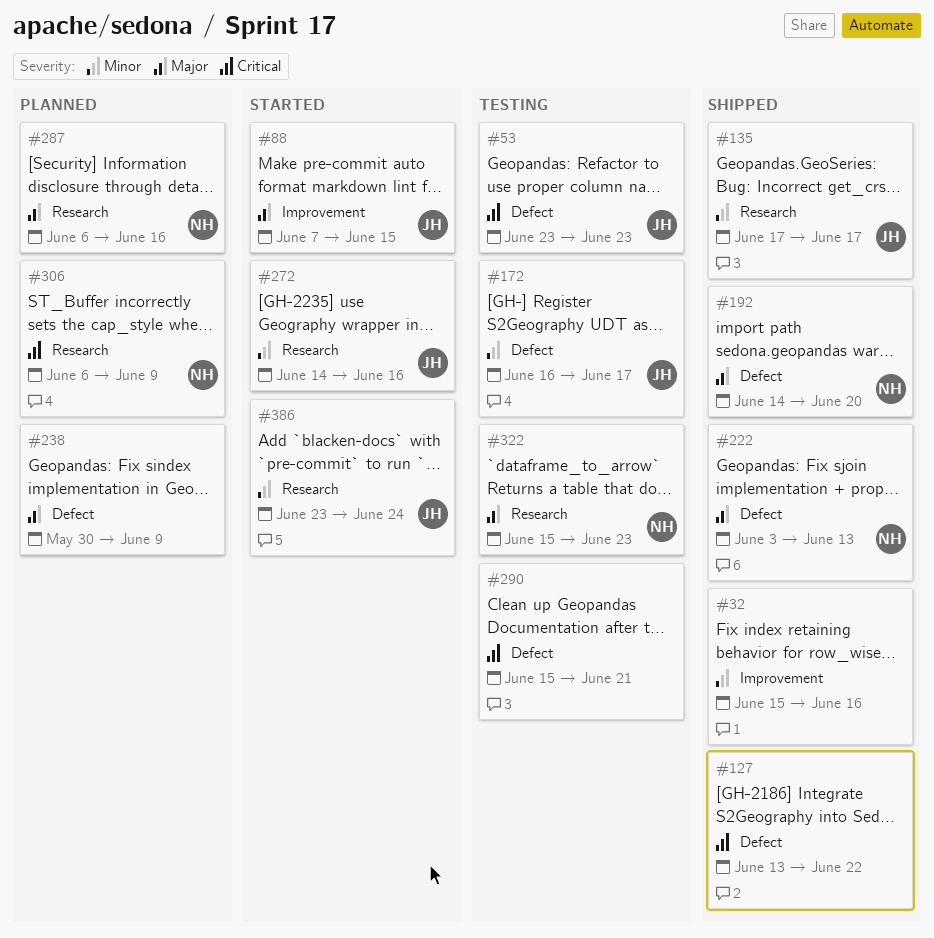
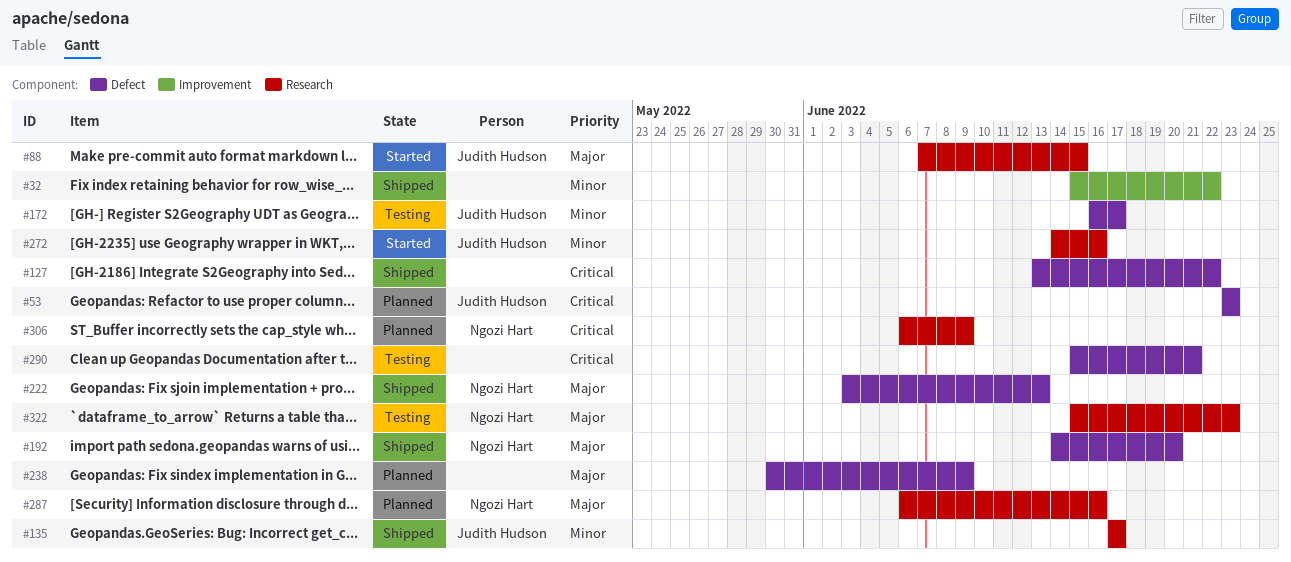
#32, due: Jun 16 -> Jun 22
#53, status: Testing -> Planned
#88, label: Improvement -> Research
#386: present -> none

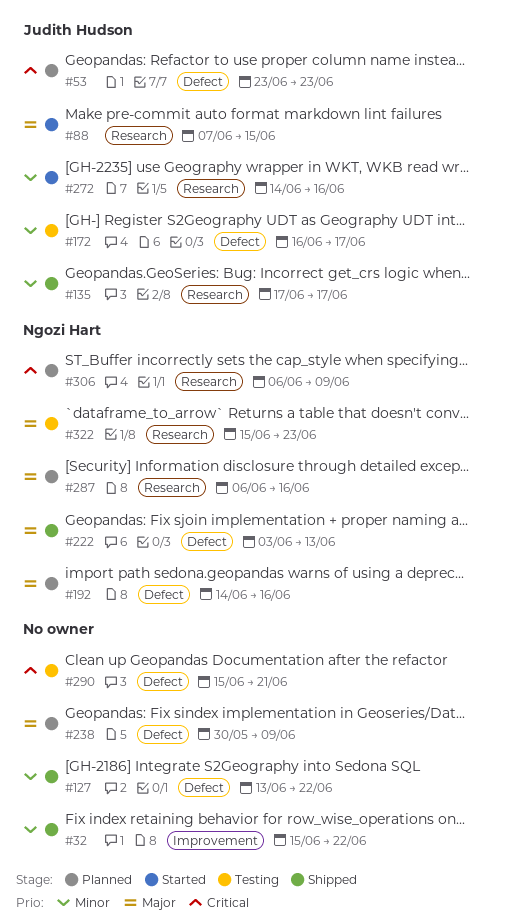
#127, priority: Critical -> Minor
#192, status: Shipped -> Planned
#192, due: Jun 20 -> Jun 16

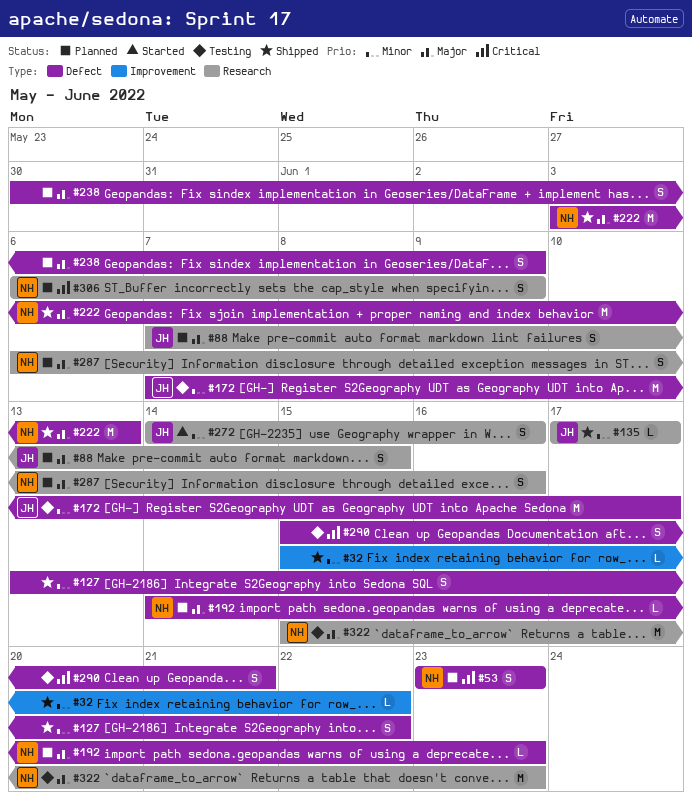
#53, owner: Judith Hudson -> Ngozi Hart
#88, status: Started -> Planned
#172, start: Jun 16 -> Jun 7
#192, due: Jun 16 -> Jun 23

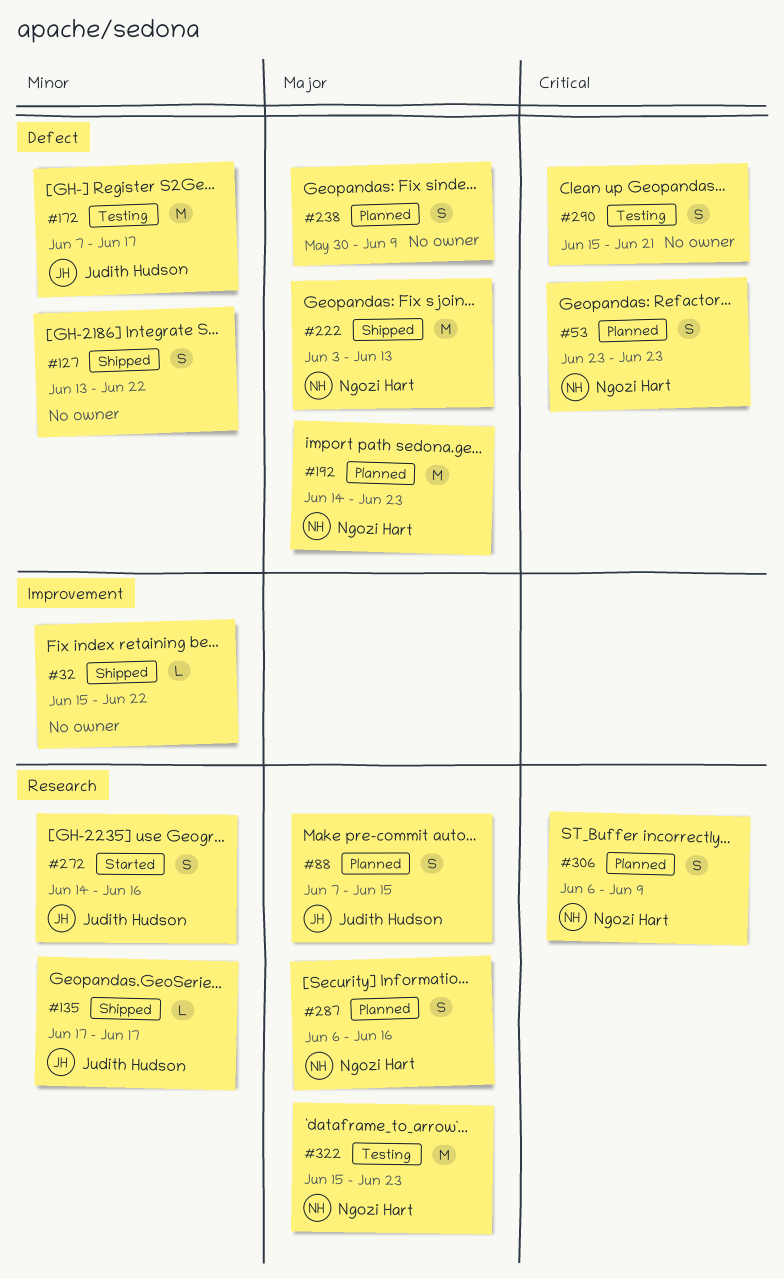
#192, estimate: L -> M

